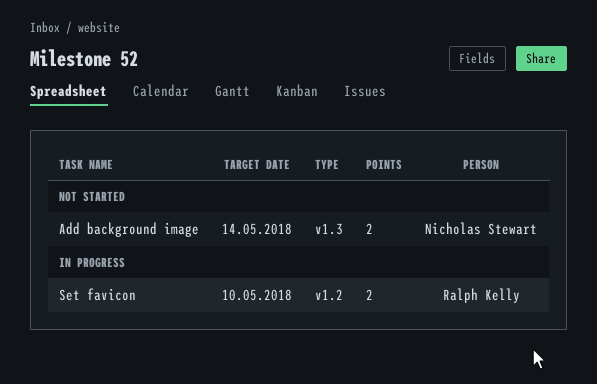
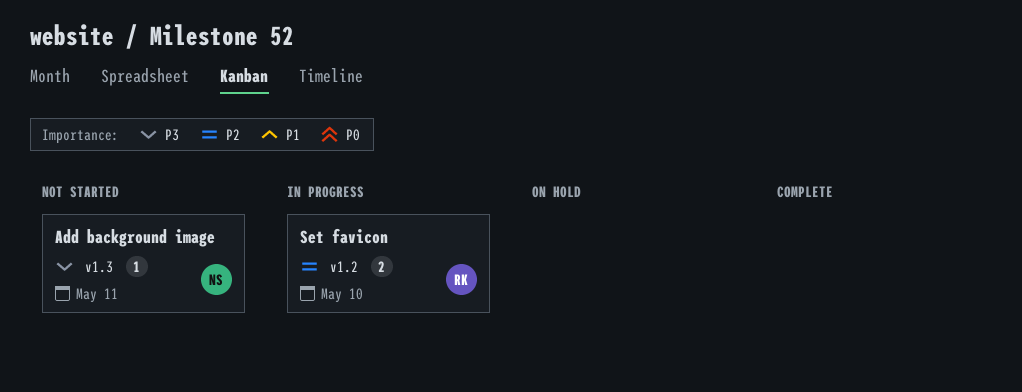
Add background image, estimate: 2 -> 1
Add background image, due: May 14 -> May 11

